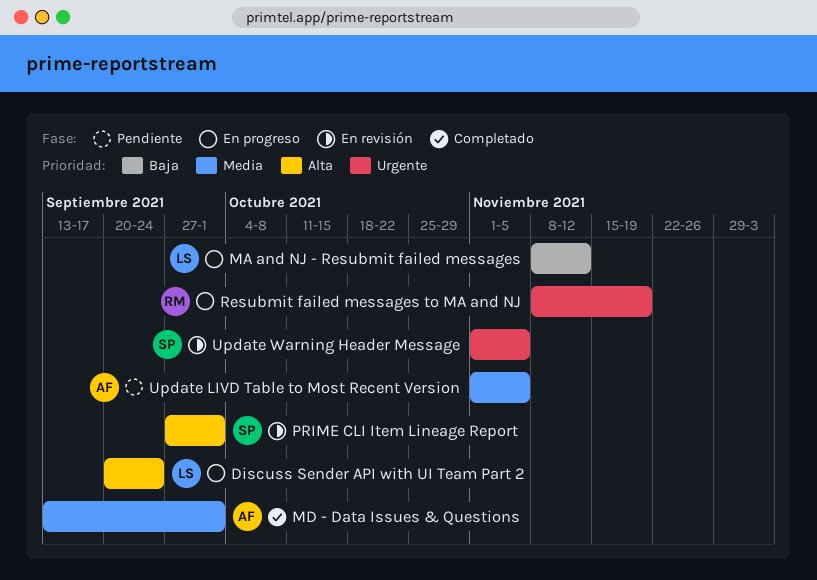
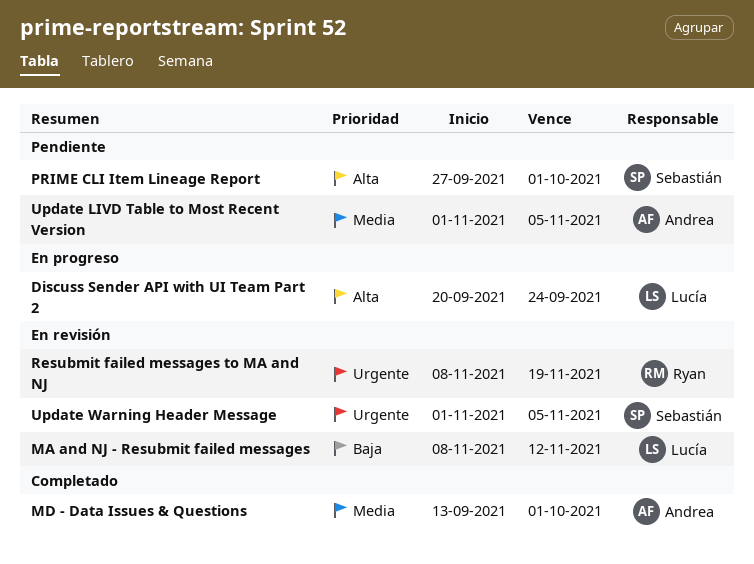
MA and NJ - Resubmit failed messages, status: En progreso -> En revisión
PRIME CLI Item Lineage Report, status: En revisión -> Pendiente
Resubmit failed messages to MA and NJ, status: En progreso -> En revisión

